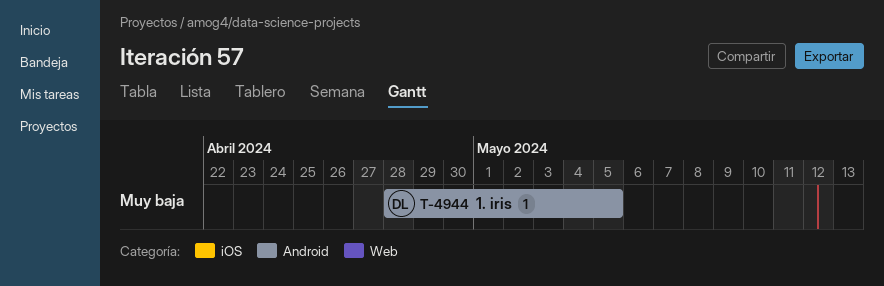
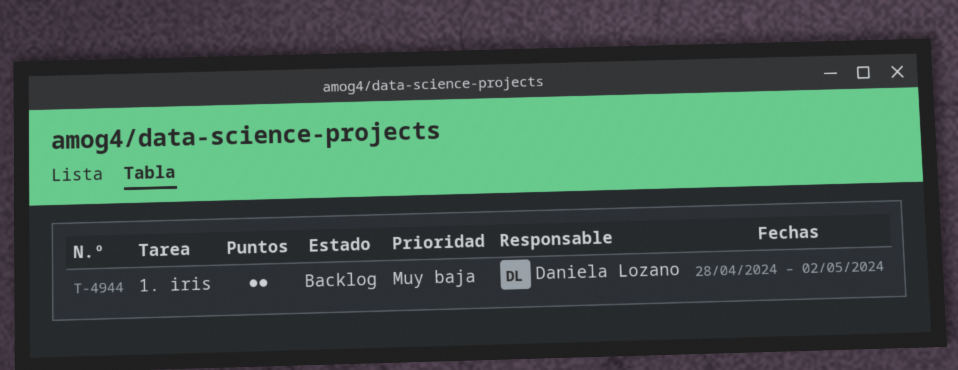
T-4944, estimate: 1 -> 2
T-4944, due: May 5 -> May 2

